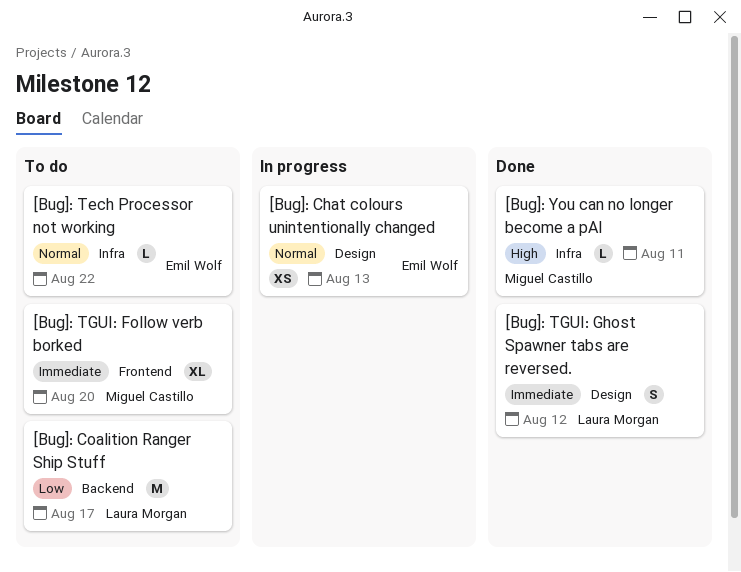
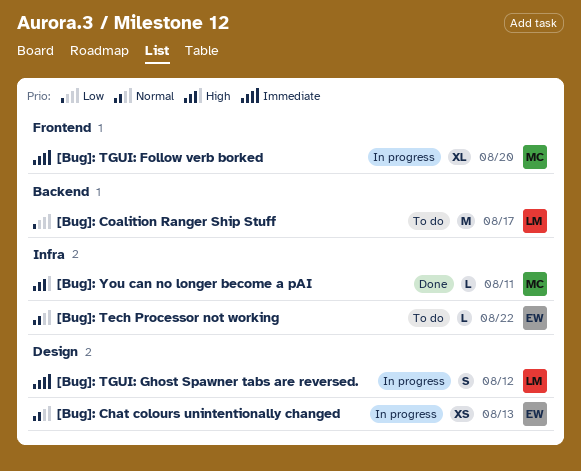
[Bug]: TGUI: Follow verb borked, status: To do -> In progress
[Bug]: TGUI: Ghost Spawner tabs are reversed., status: Done -> In progress

